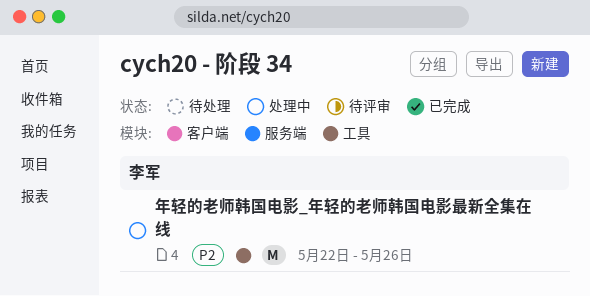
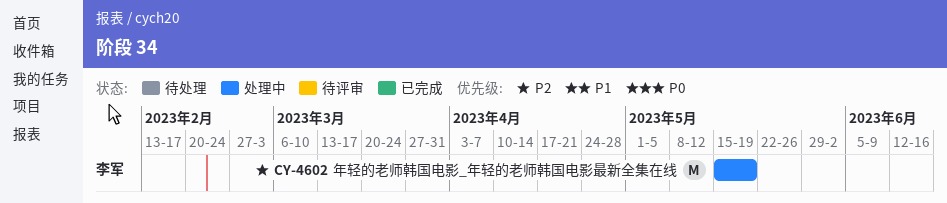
年轻的老师韩国电影_年轻的老师韩国电影最新全集在线, start: May 22 -> May 15
年轻的老师韩国电影_年轻的老师韩国电影最新全集在线, due: May 26 -> May 19

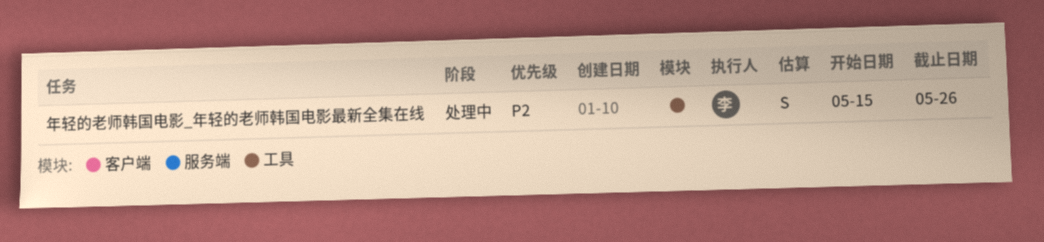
年轻的老师韩国电影_年轻的老师韩国电影最新全集在线, estimate: M -> S
年轻的老师韩国电影_年轻的老师韩国电影最新全集在线, due: May 19 -> May 26

